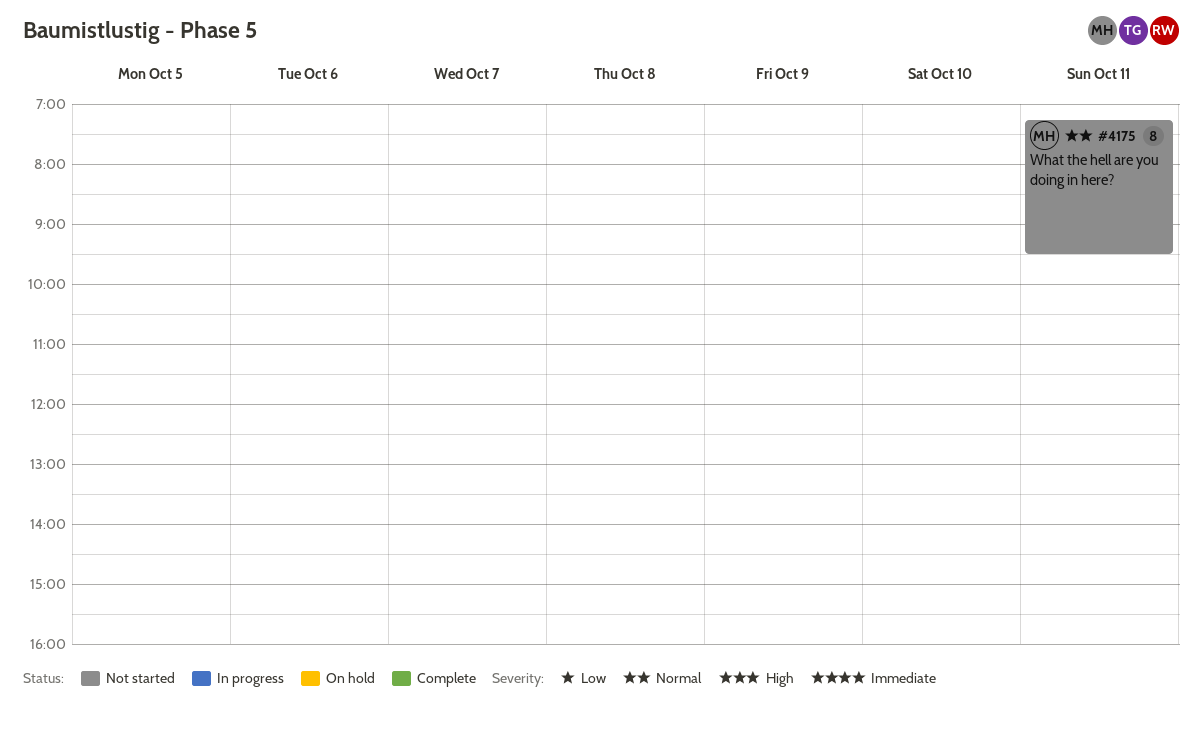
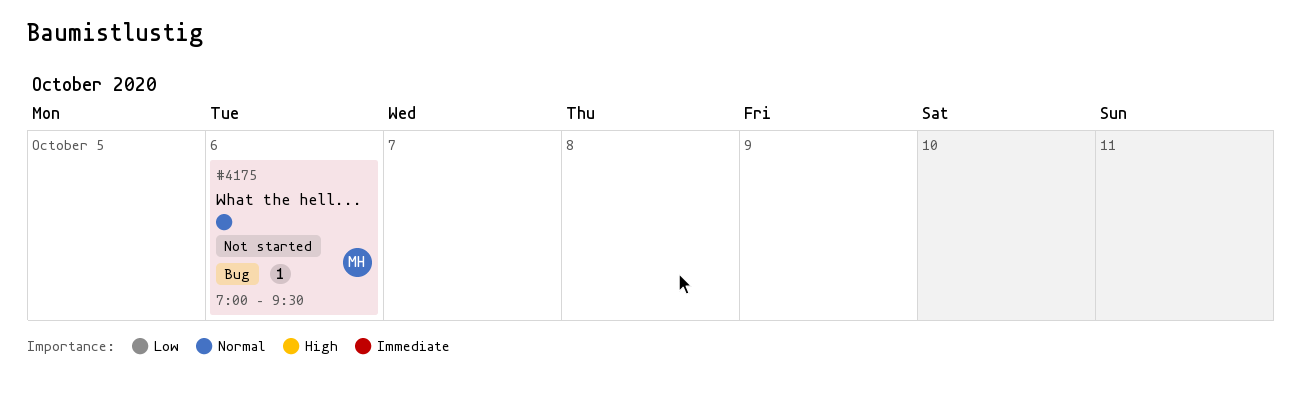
#4175, estimate: 8 -> 1
#4175, day: Oct 11 -> Oct 6
#4175, begins: 07:15 -> 07:00

